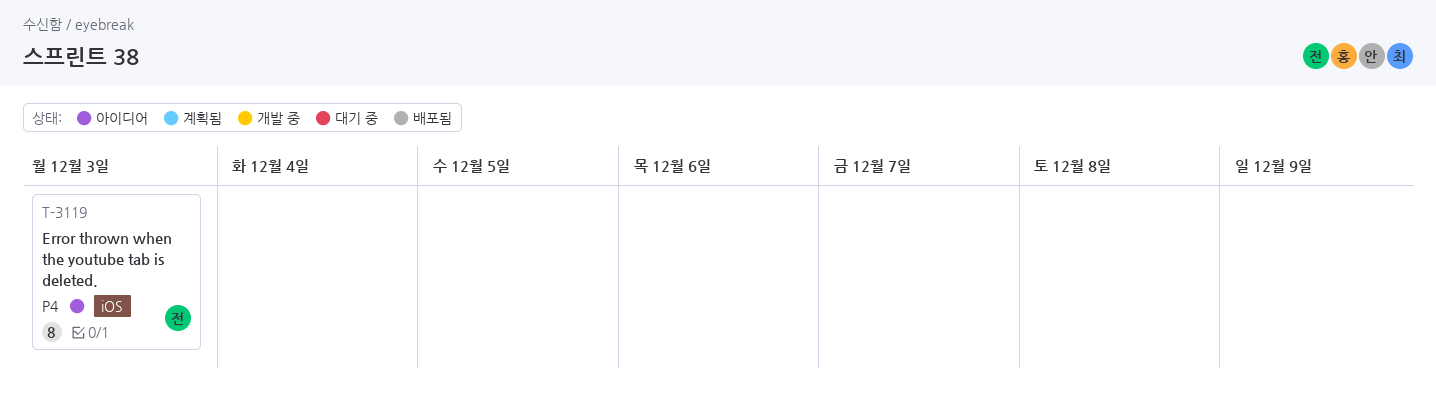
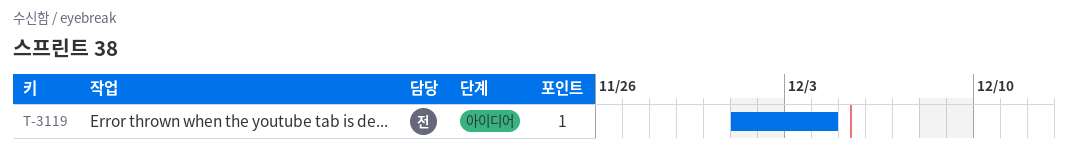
T-3119, estimate: 8 -> 1
T-3119, due: Dec 3 -> Dec 4

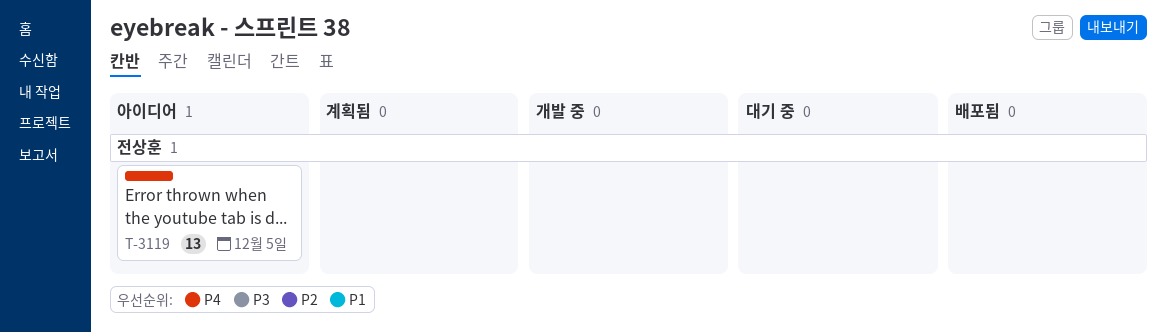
T-3119, estimate: 1 -> 13
T-3119, due: Dec 4 -> Dec 5

